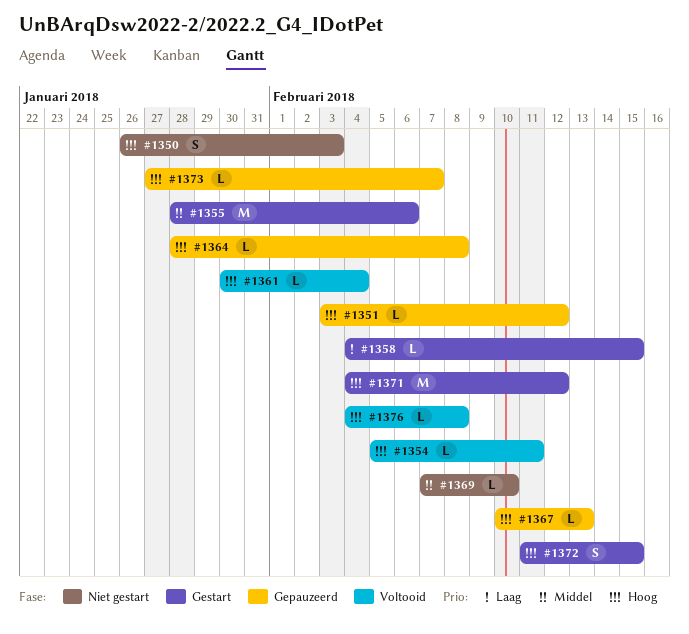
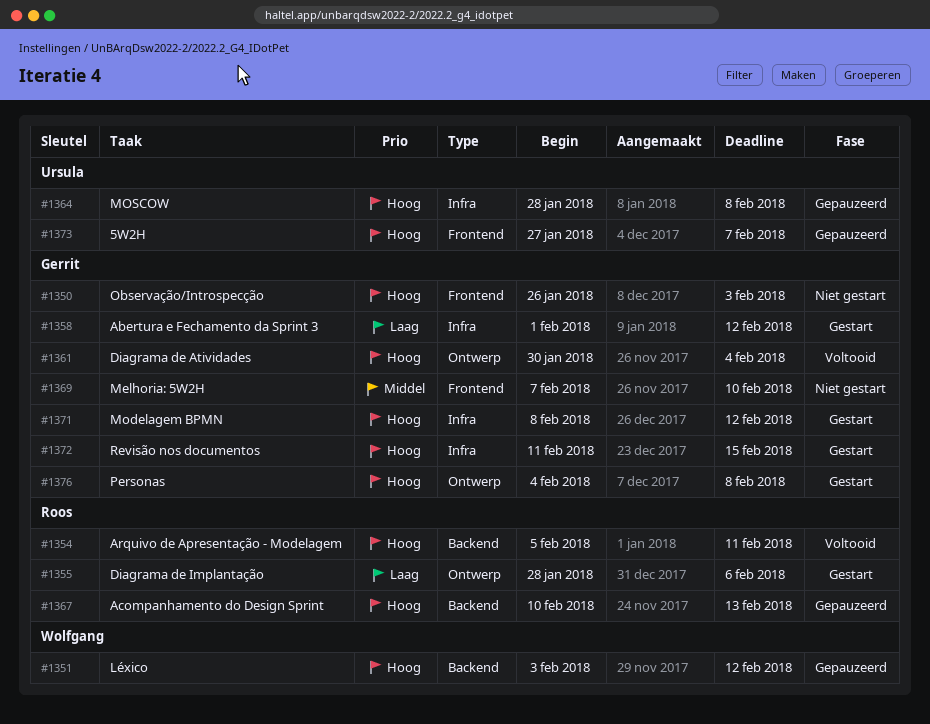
#1355, priority: Middel -> Laag
#1358, start: Feb 4 -> Feb 1
#1358, due: Feb 15 -> Feb 12
#1371, start: Feb 4 -> Feb 8
#1376, status: Voltooid -> Gestart

